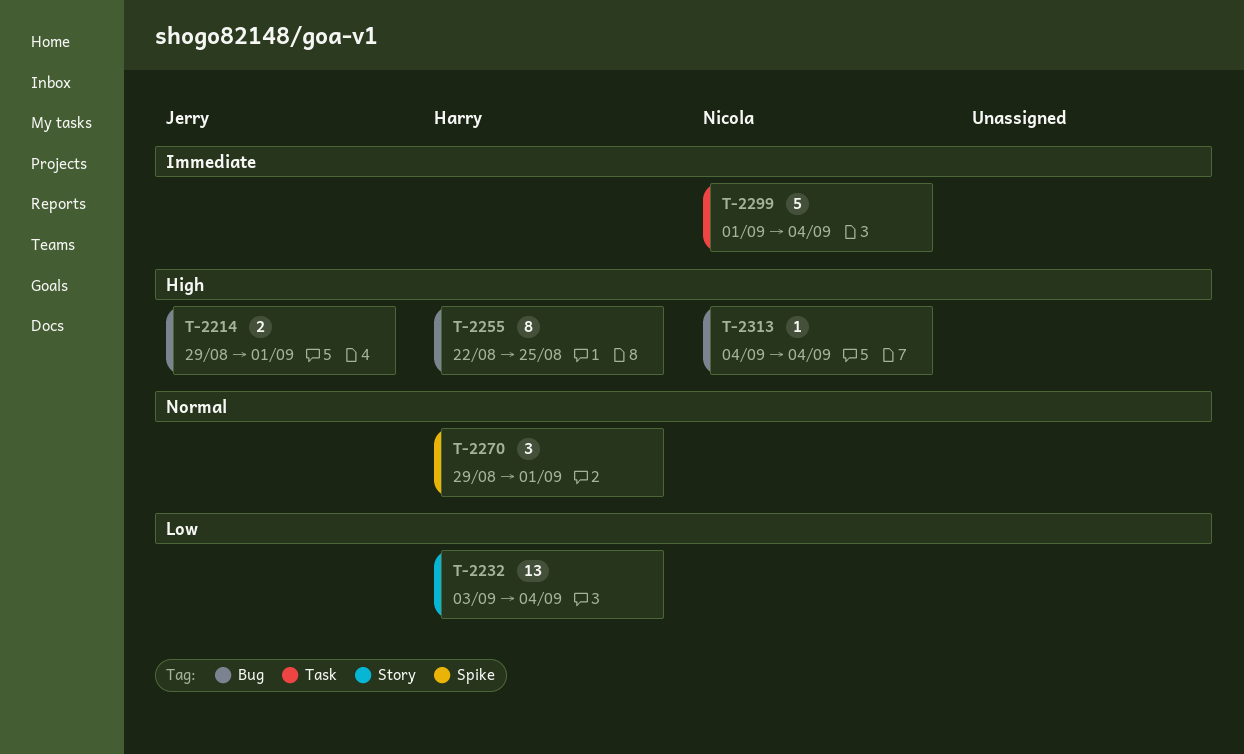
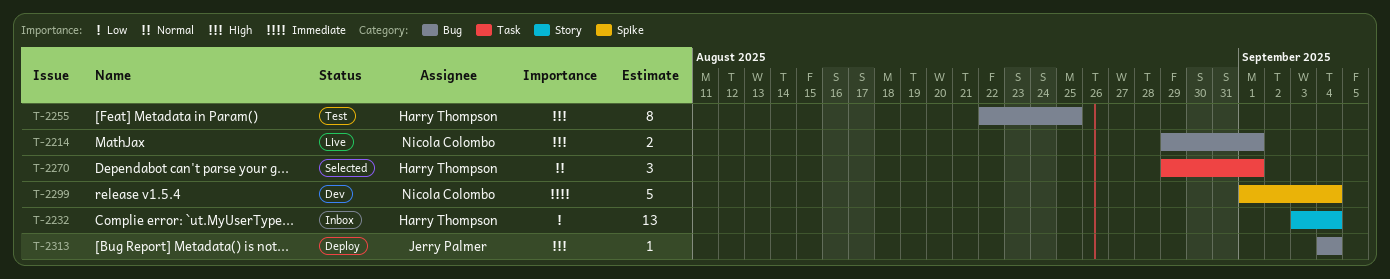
T-2214, owner: Jerry Palmer -> Nicola Colombo
T-2270, label: Spike -> Task
T-2299, label: Task -> Spike
T-2313, owner: Nicola Colombo -> Jerry Palmer

